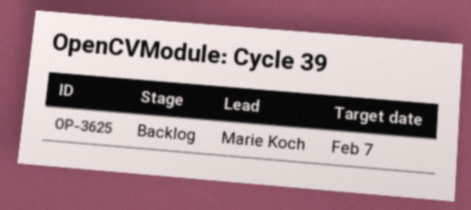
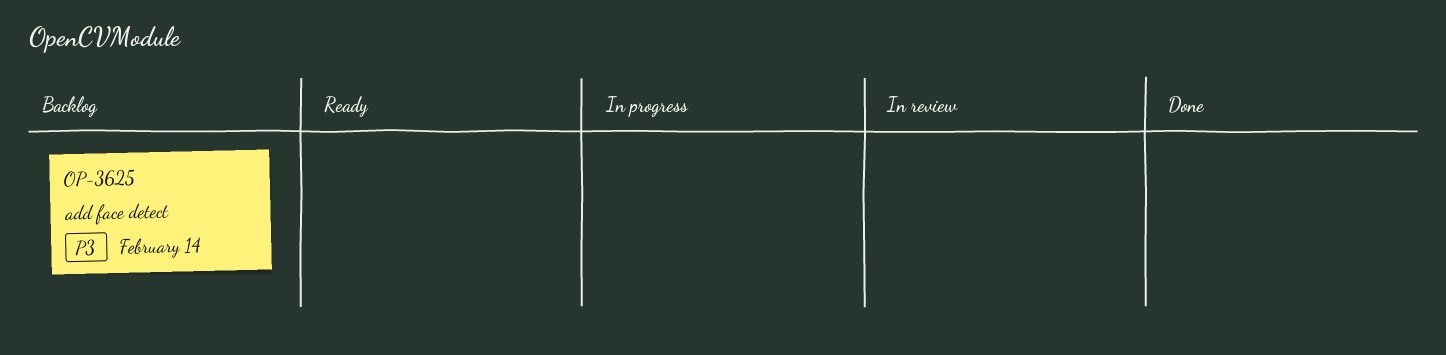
OP-3625, due: Feb 7 -> Feb 14

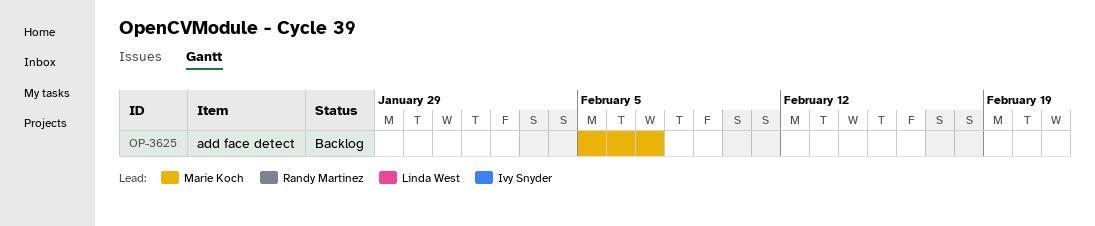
OP-3625, due: Feb 14 -> Feb 7

